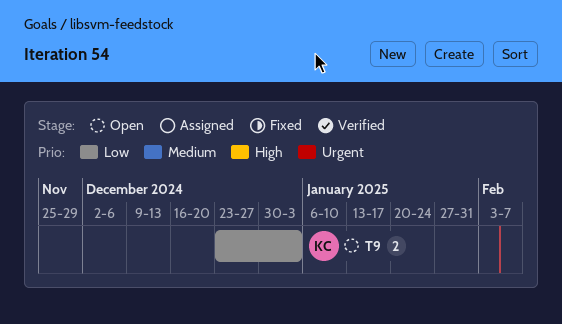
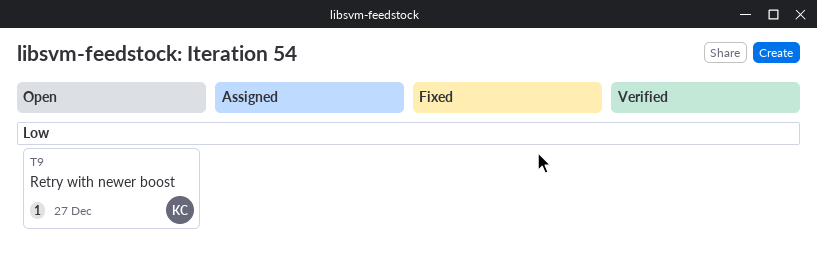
T9, estimate: 2 -> 1
T9, due: Jan 3 -> Dec 27

